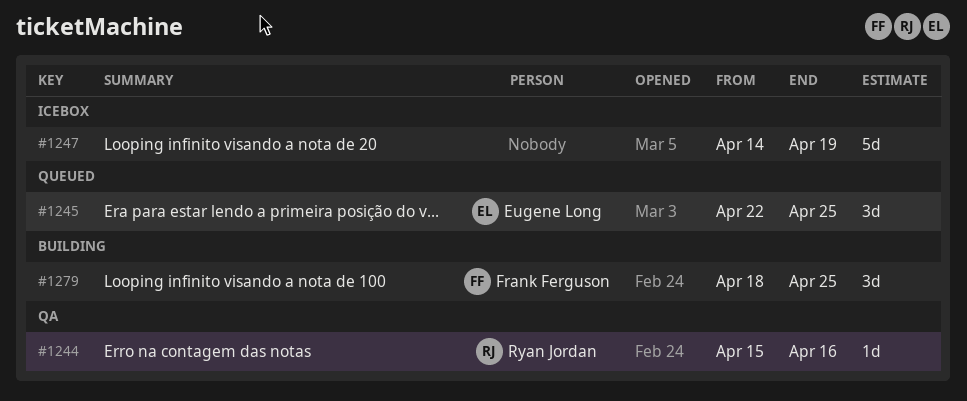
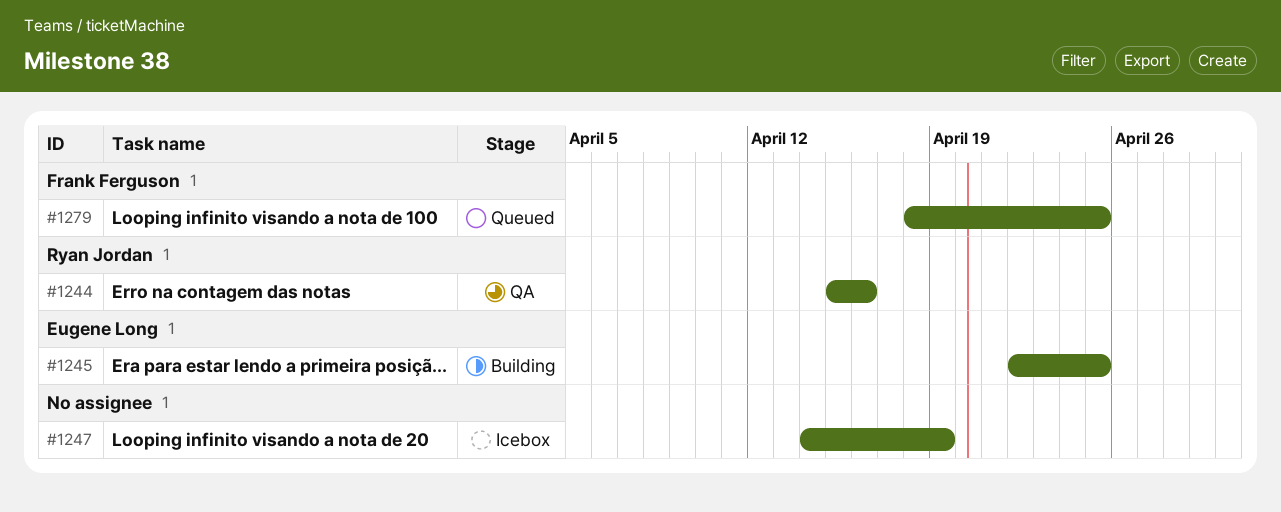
#1245, status: Queued -> Building
#1279, status: Building -> Queued

